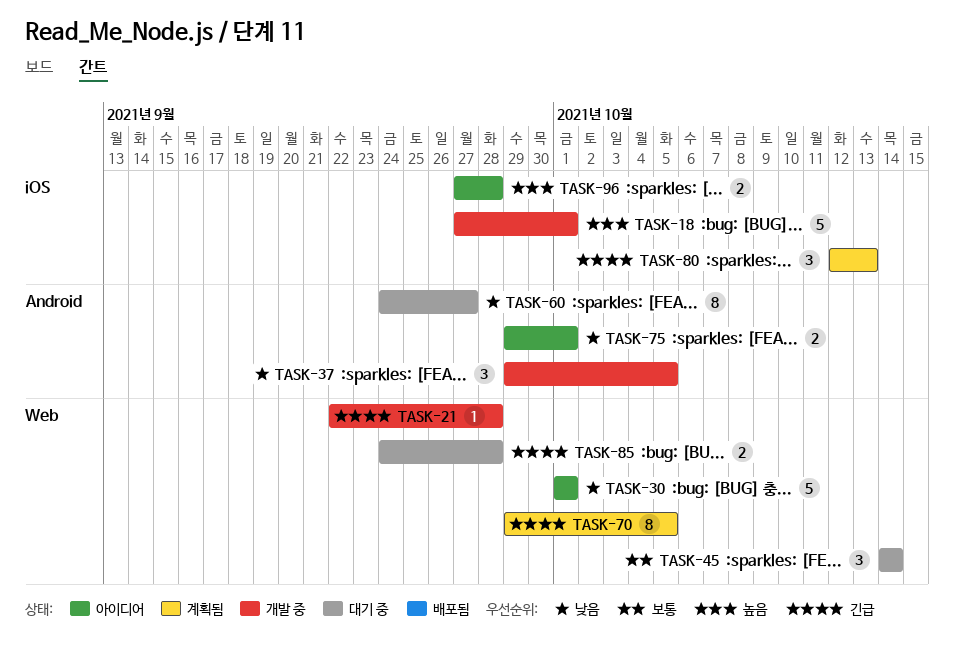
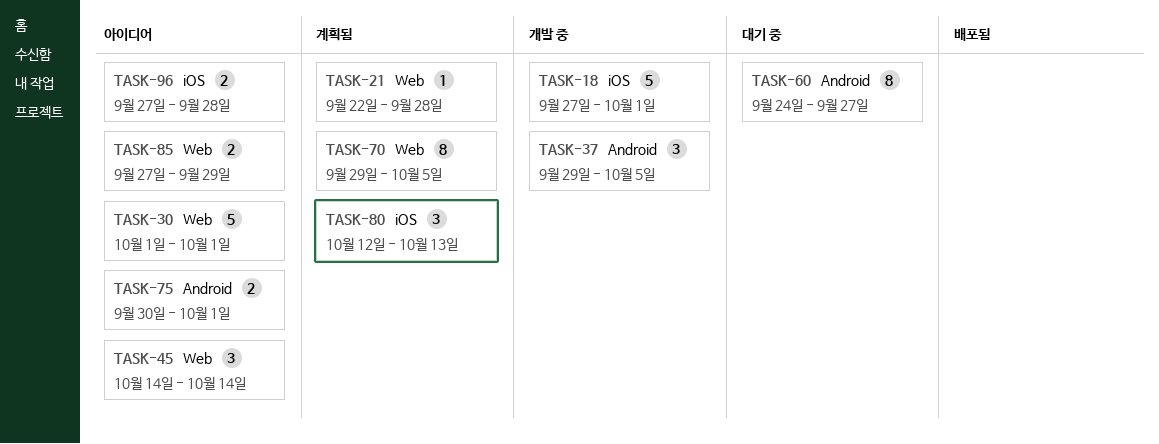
TASK-21, status: 개발 중 -> 계획됨
TASK-45, status: 대기 중 -> 아이디어
TASK-75, start: Sep 29 -> Sep 30
TASK-85, status: 대기 중 -> 아이디어
TASK-85, start: Sep 24 -> Sep 27
TASK-85, due: Sep 28 -> Sep 29

